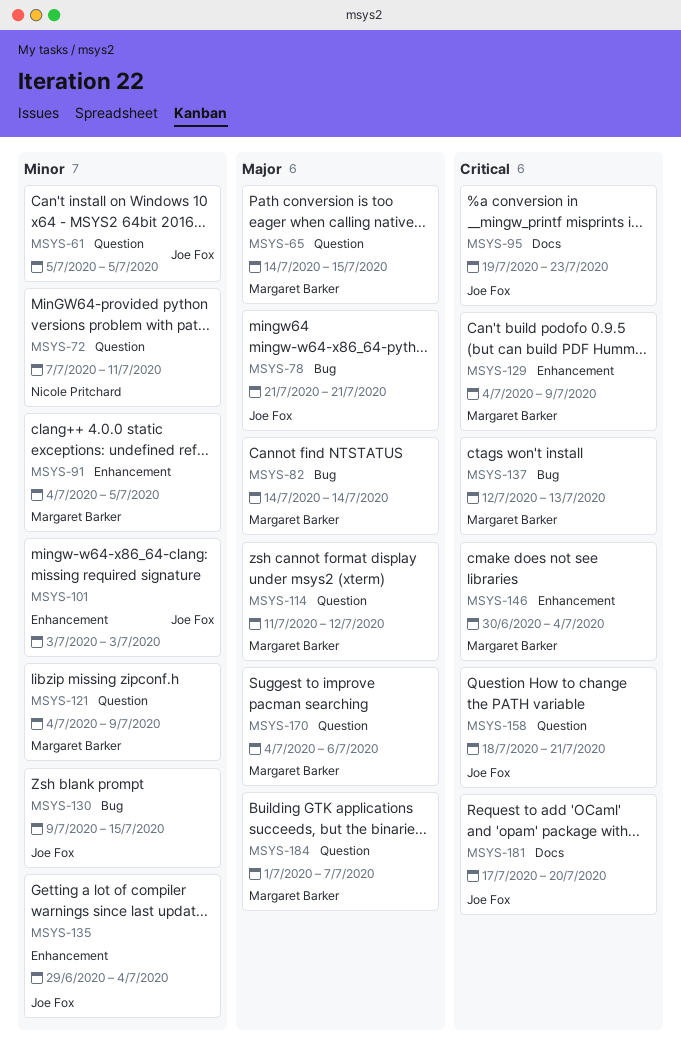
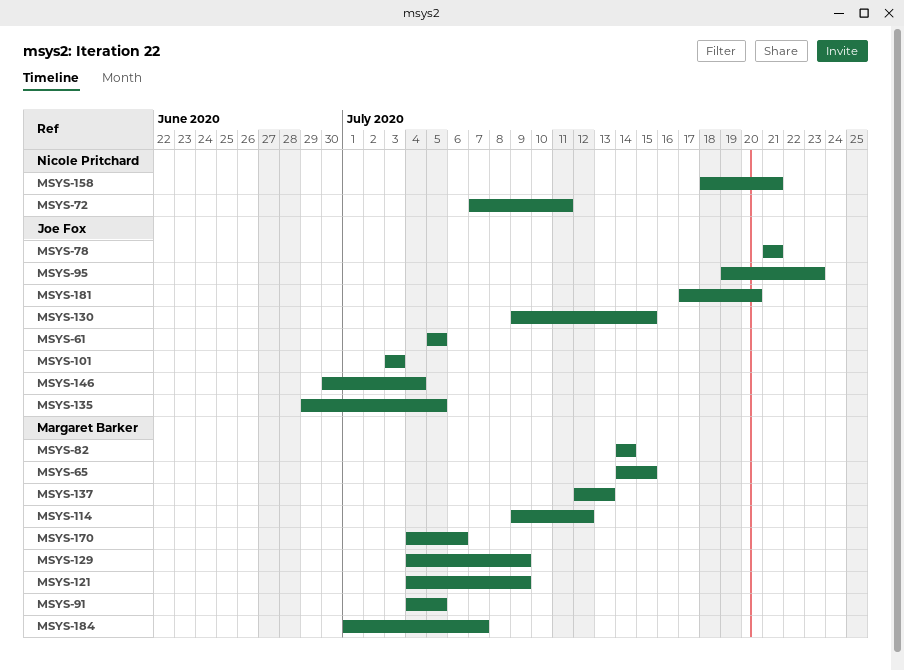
MSYS-114, start: Jul 11 -> Jul 9
MSYS-135, due: Jul 4 -> Jul 5
MSYS-146, owner: Margaret Barker -> Joe Fox
MSYS-158, owner: Joe Fox -> Nicole Pritchard

